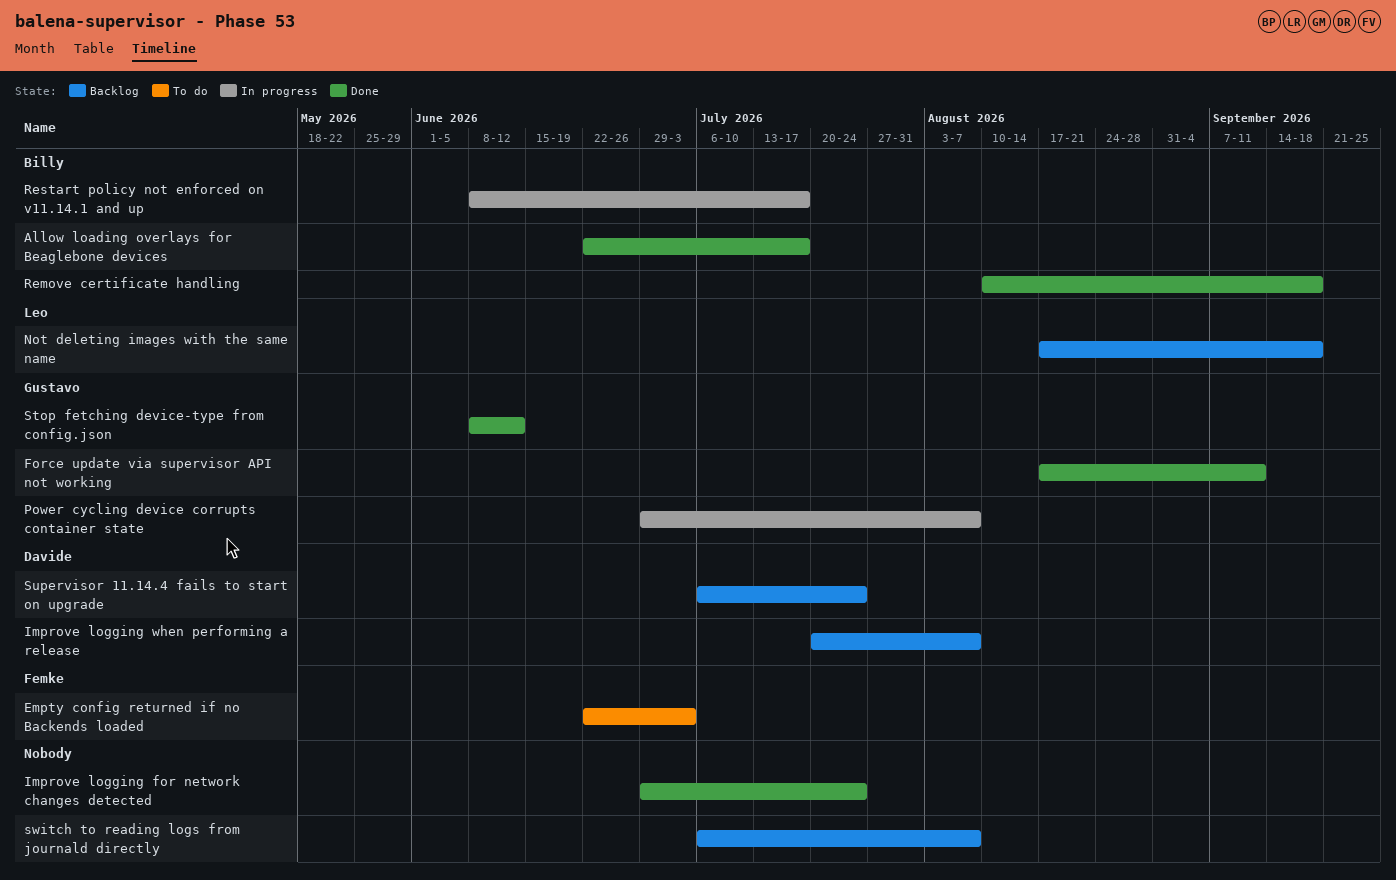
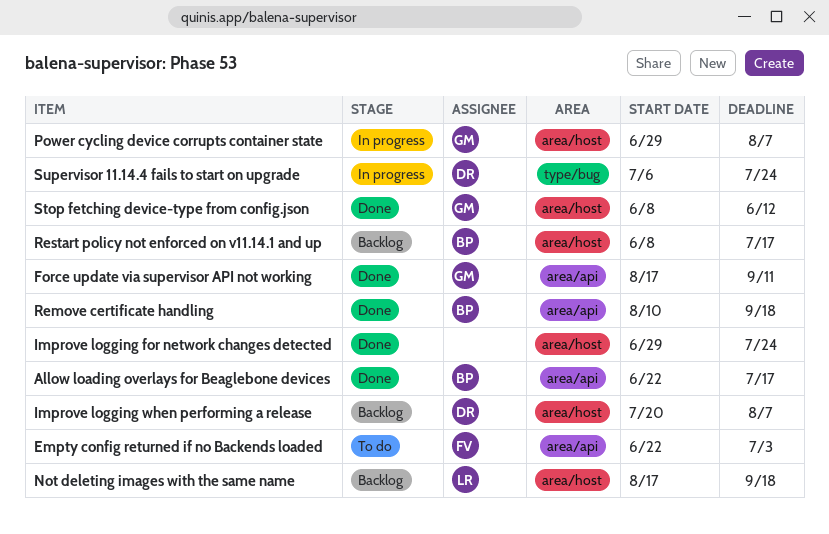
Restart policy not enforced on v11.14.1 and up, status: In progress -> Backlog
Supervisor 11.14.4 fails to start on upgrade, status: Backlog -> In progress
switch to reading logs from journald directly: present -> none

